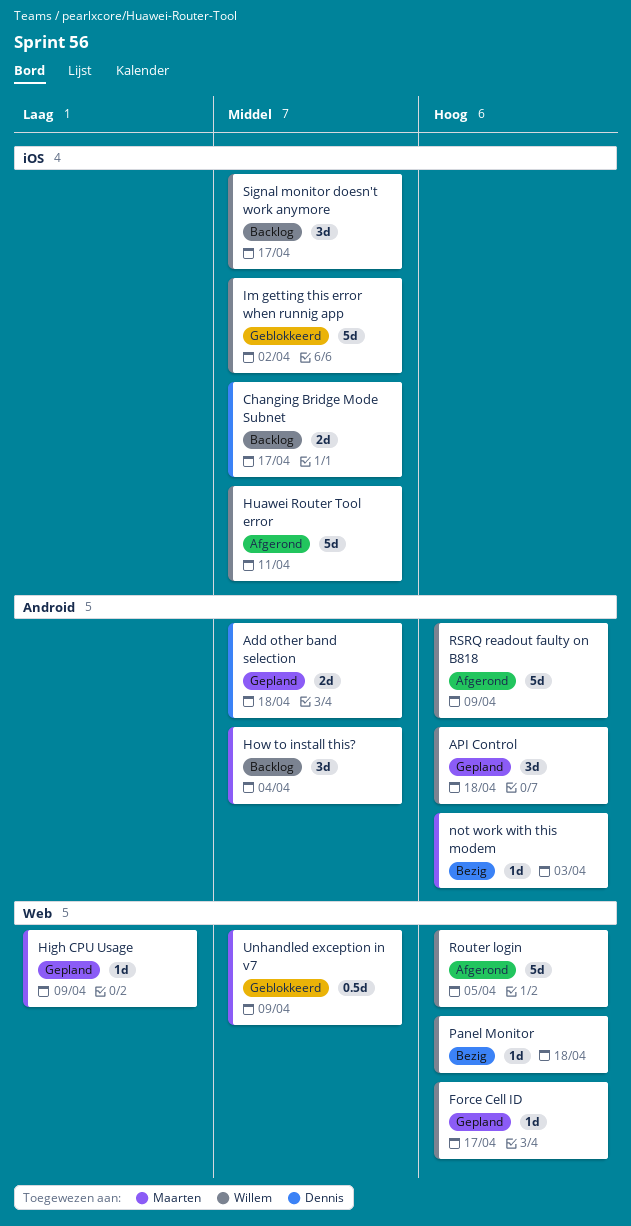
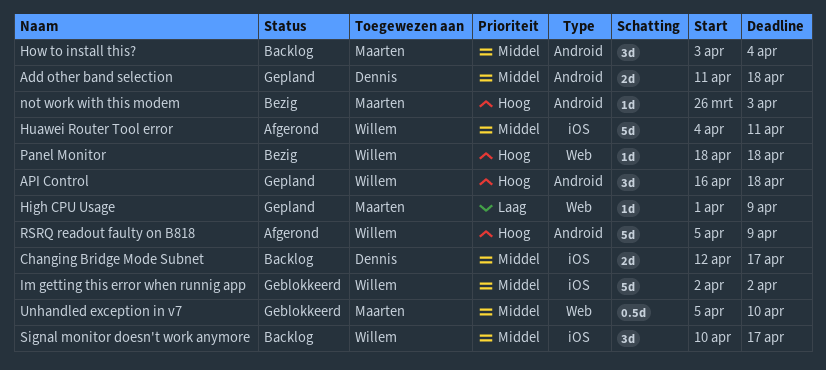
Force Cell ID: present -> none
Router login: present -> none
Unhandled exception in v7, due: Apr 9 -> Apr 10

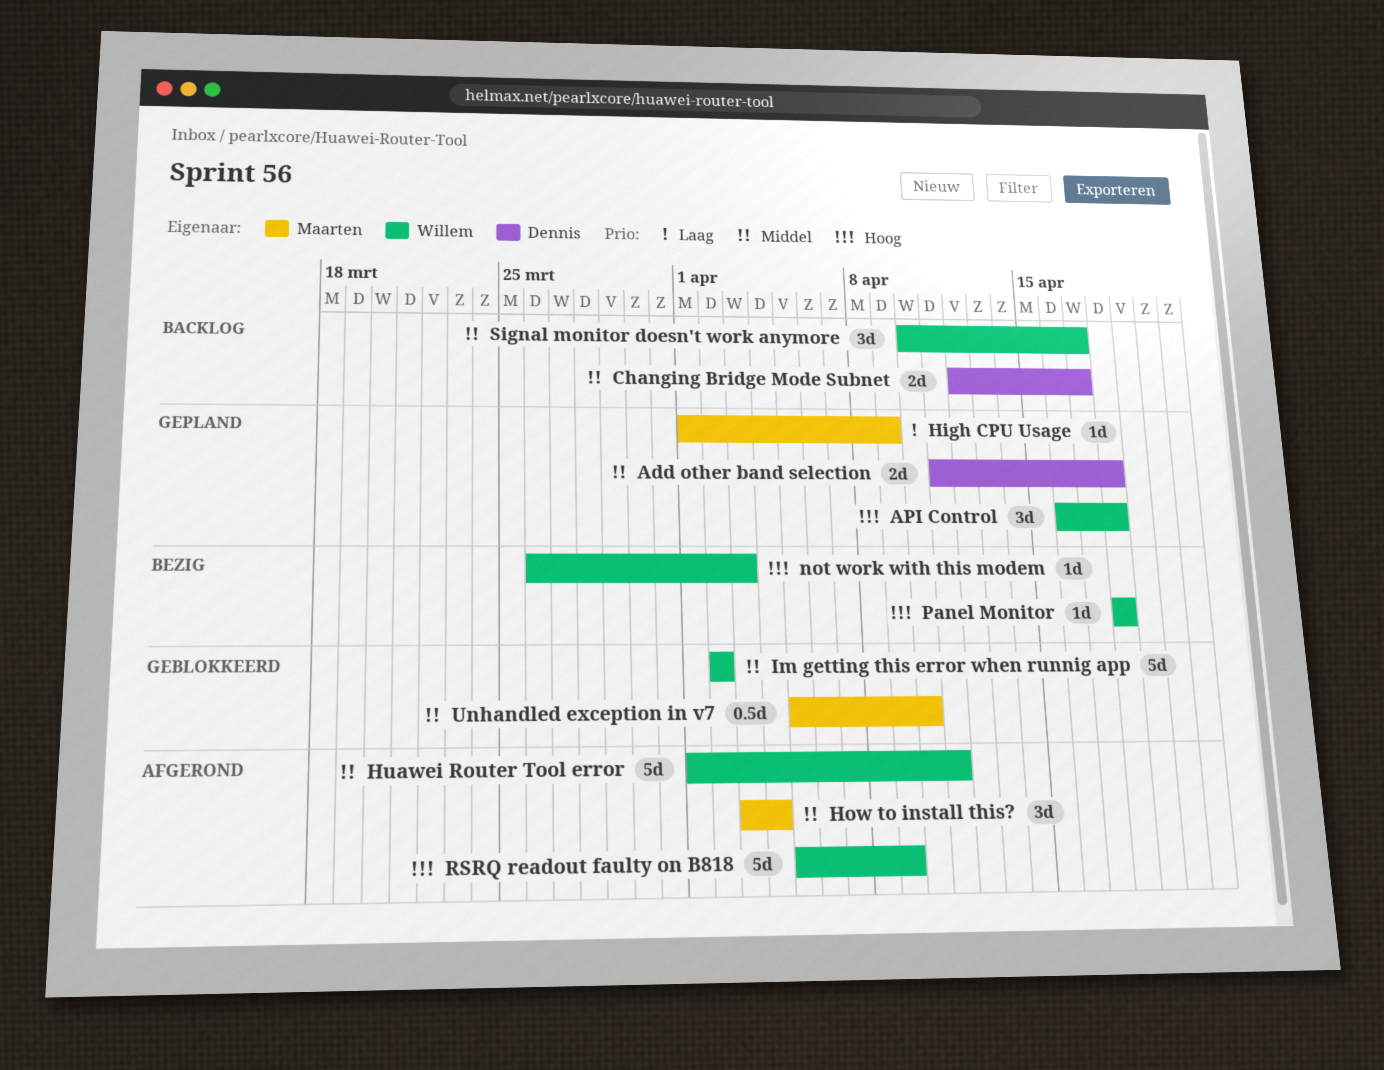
How to install this?, status: Backlog -> Afgerond
Huawei Router Tool error, start: Apr 4 -> Apr 1
not work with this modem, owner: Maarten -> Willem

